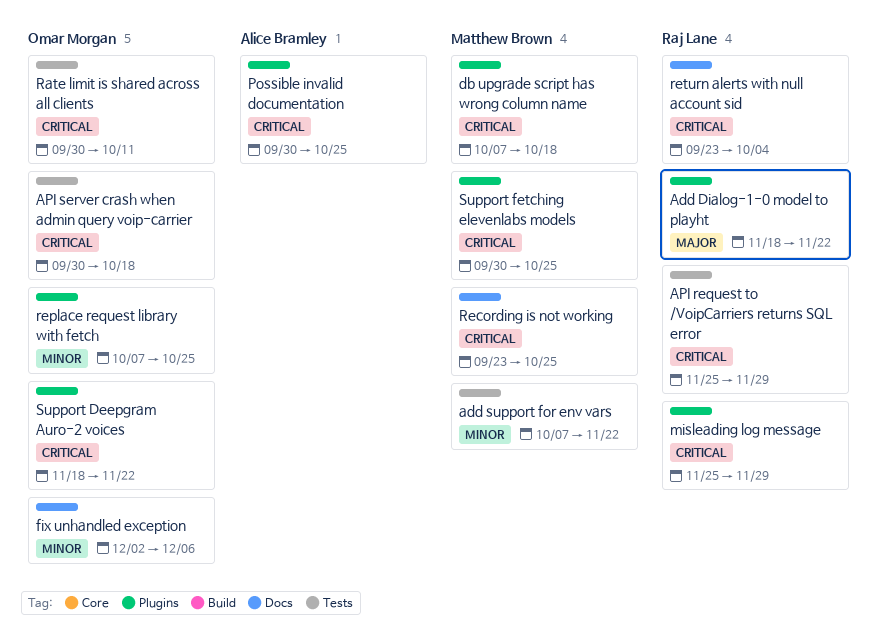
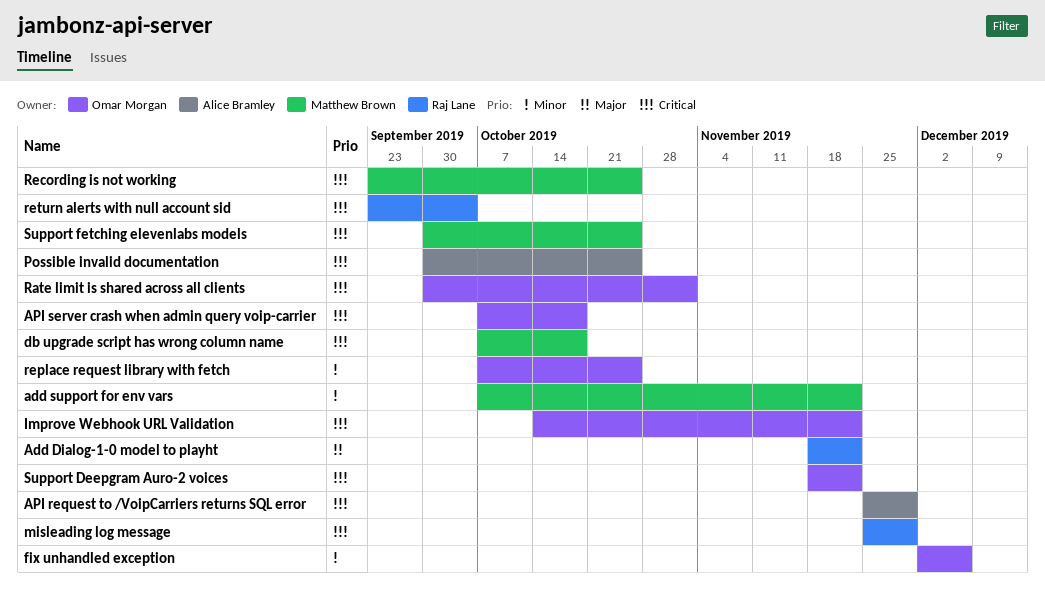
API request to /VoipCarriers returns SQL error, owner: Raj Lane -> Alice Bramley
API server crash when admin query voip-carrier, start: Sep 30 -> Oct 7
Improve Webhook URL Validation: none -> present
Rate limit is shared across all clients, due: Oct 11 -> Nov 1

